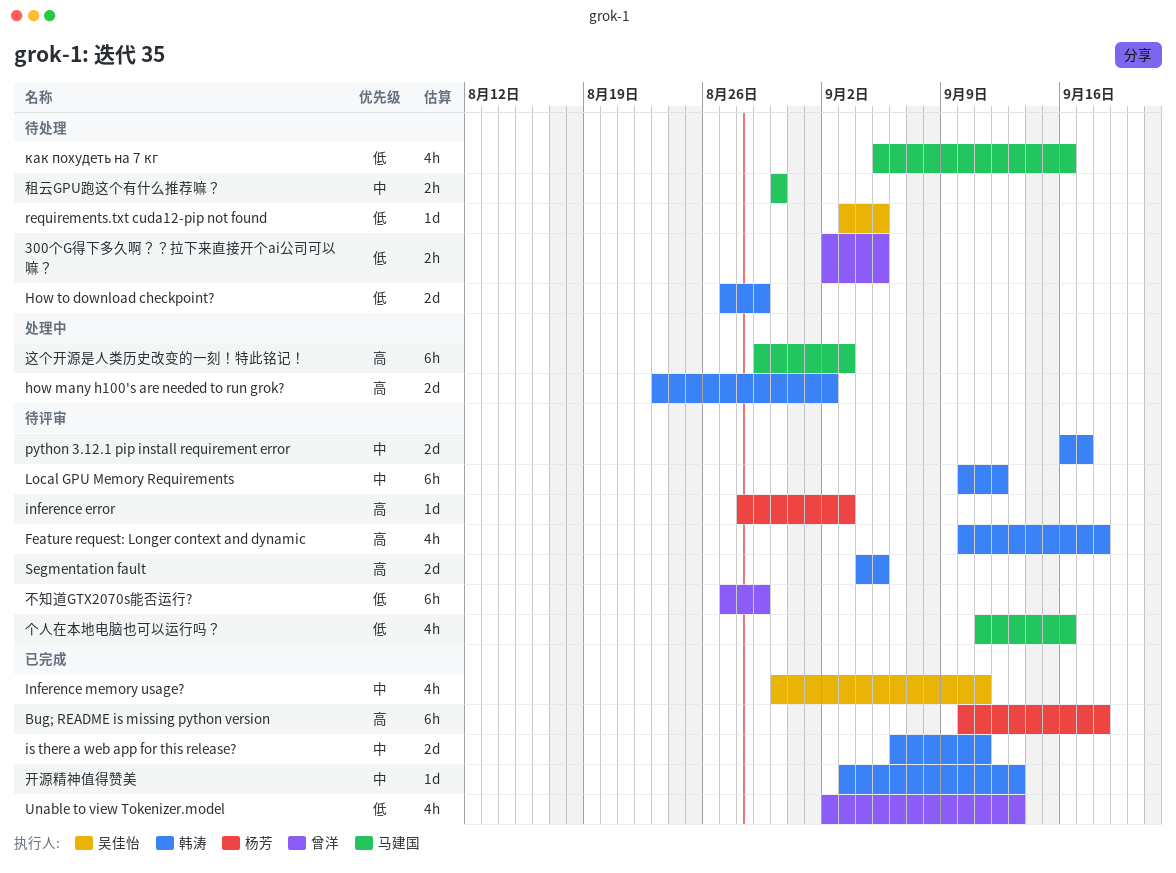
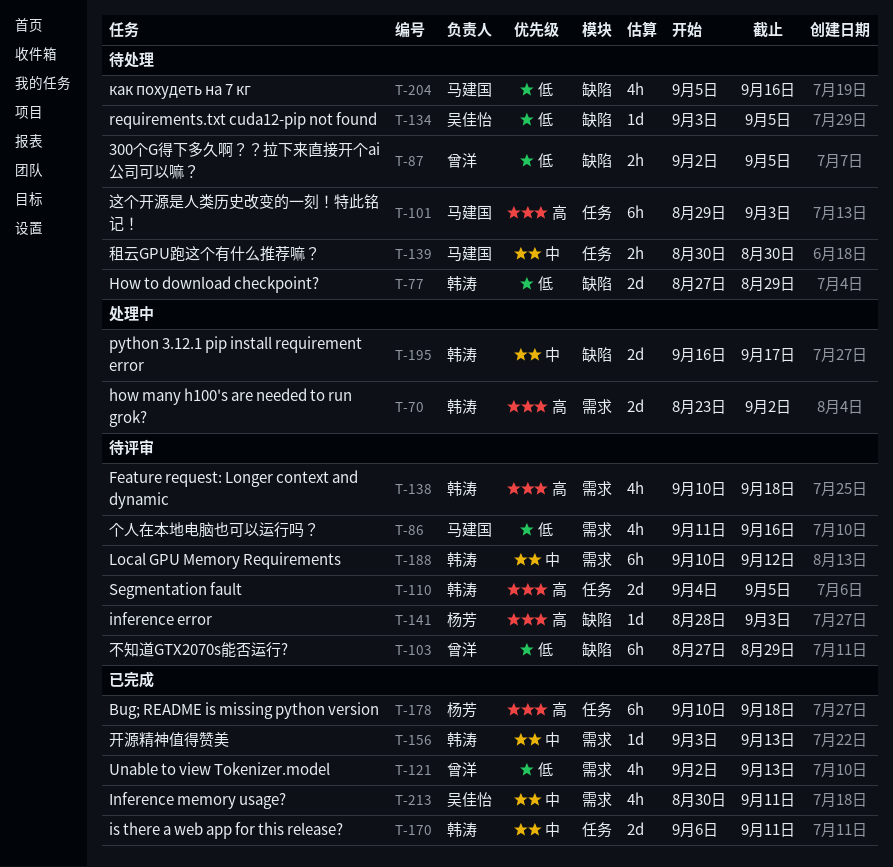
python 3.12.1 pip install requirement error, status: 待评审 -> 处理中
这个开源是人类历史改变的一刻！特此铭记！, status: 处理中 -> 待处理

